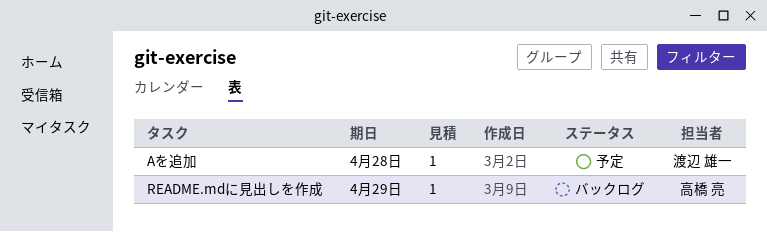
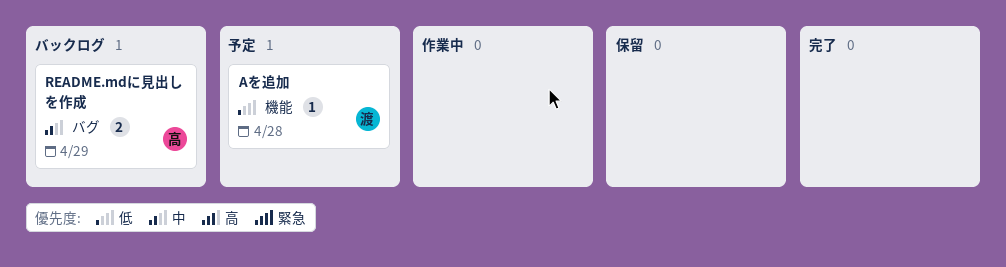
README.mdに見出しを作成, estimate: 1 -> 2

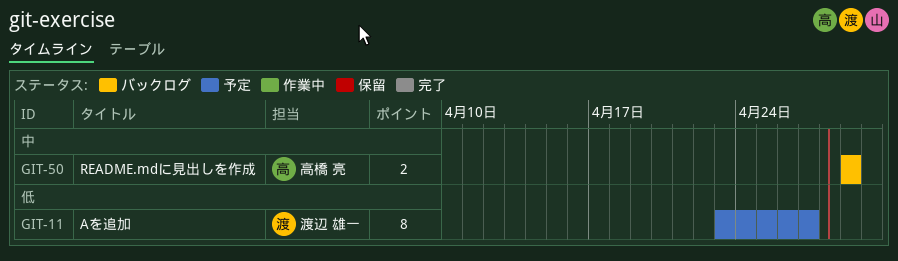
Aを追加, estimate: 1 -> 8
Aを追加, due: Apr 28 -> Apr 27

